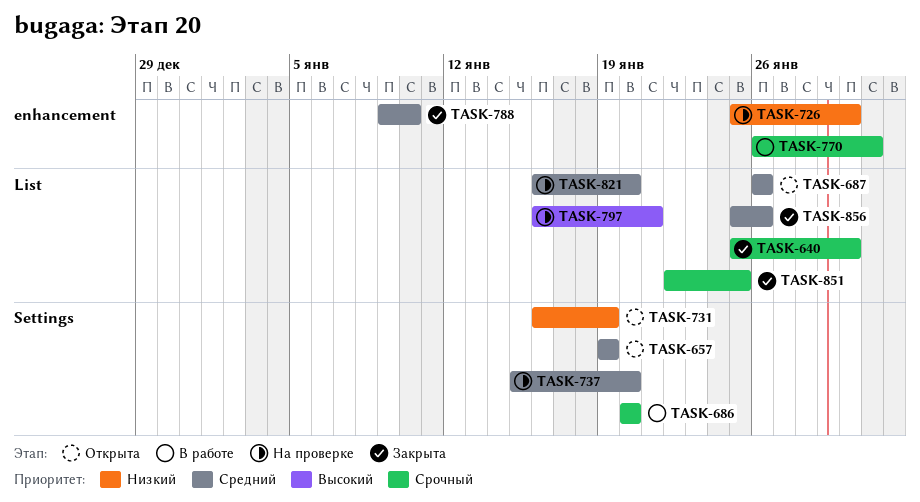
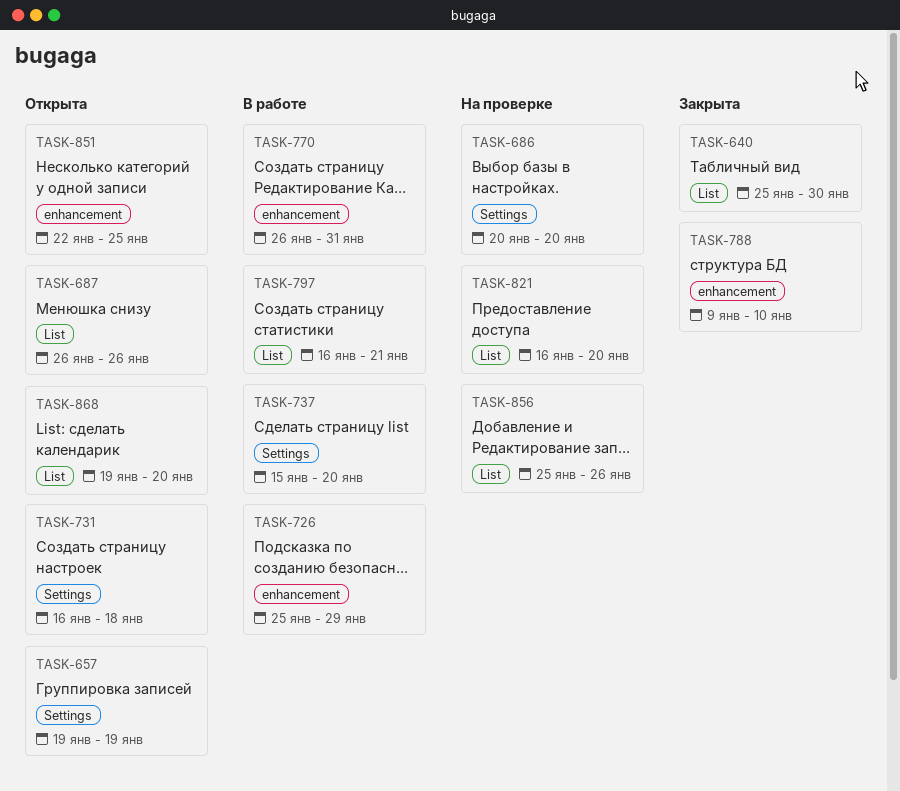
TASK-686, status: В работе -> На проверке
TASK-726, status: На проверке -> В работе
TASK-726, due: Jan 30 -> Jan 29
TASK-731, due: Jan 19 -> Jan 18
TASK-737, status: На проверке -> В работе
TASK-797, status: На проверке -> В работе
TASK-851, status: Закрыта -> Открыта
TASK-851, label: List -> enhancement
TASK-856, status: Закрыта -> На проверке
TASK-868: none -> present

